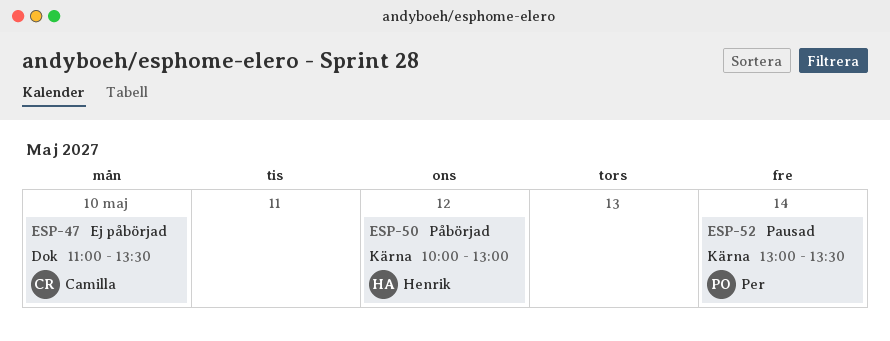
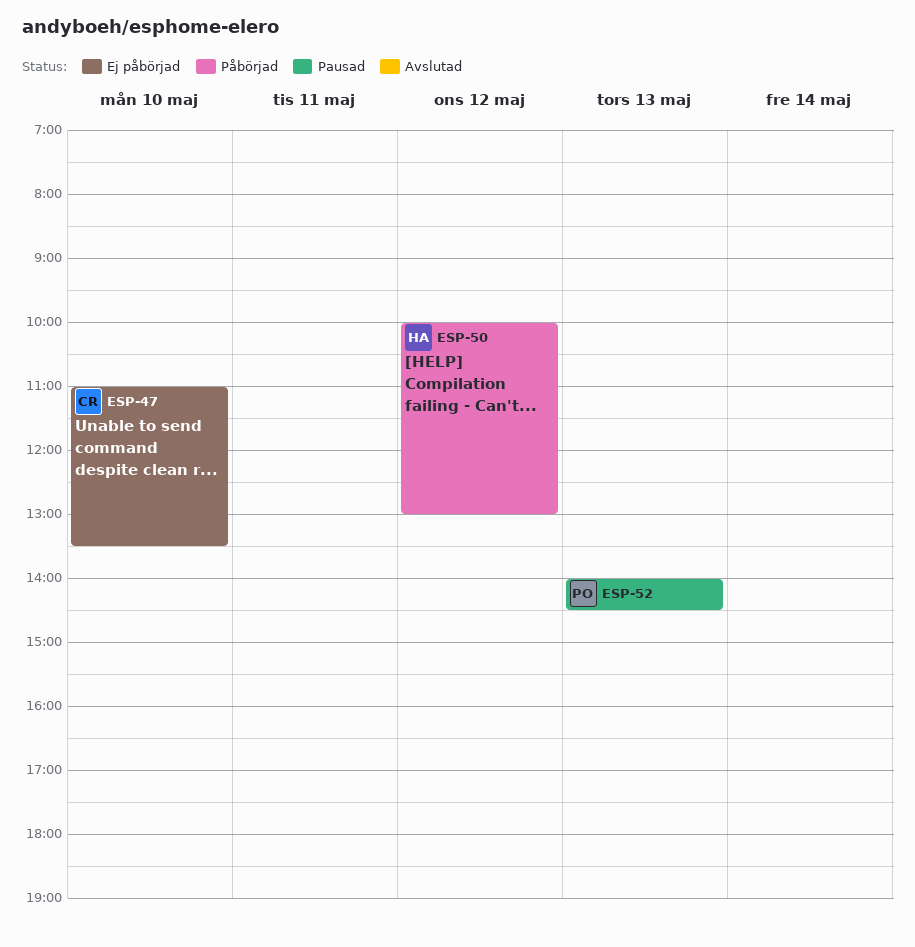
ESP-52, day: May 14 -> May 13
ESP-52, begins: 13:00 -> 14:00
ESP-52, ends: 13:30 -> 14:30

